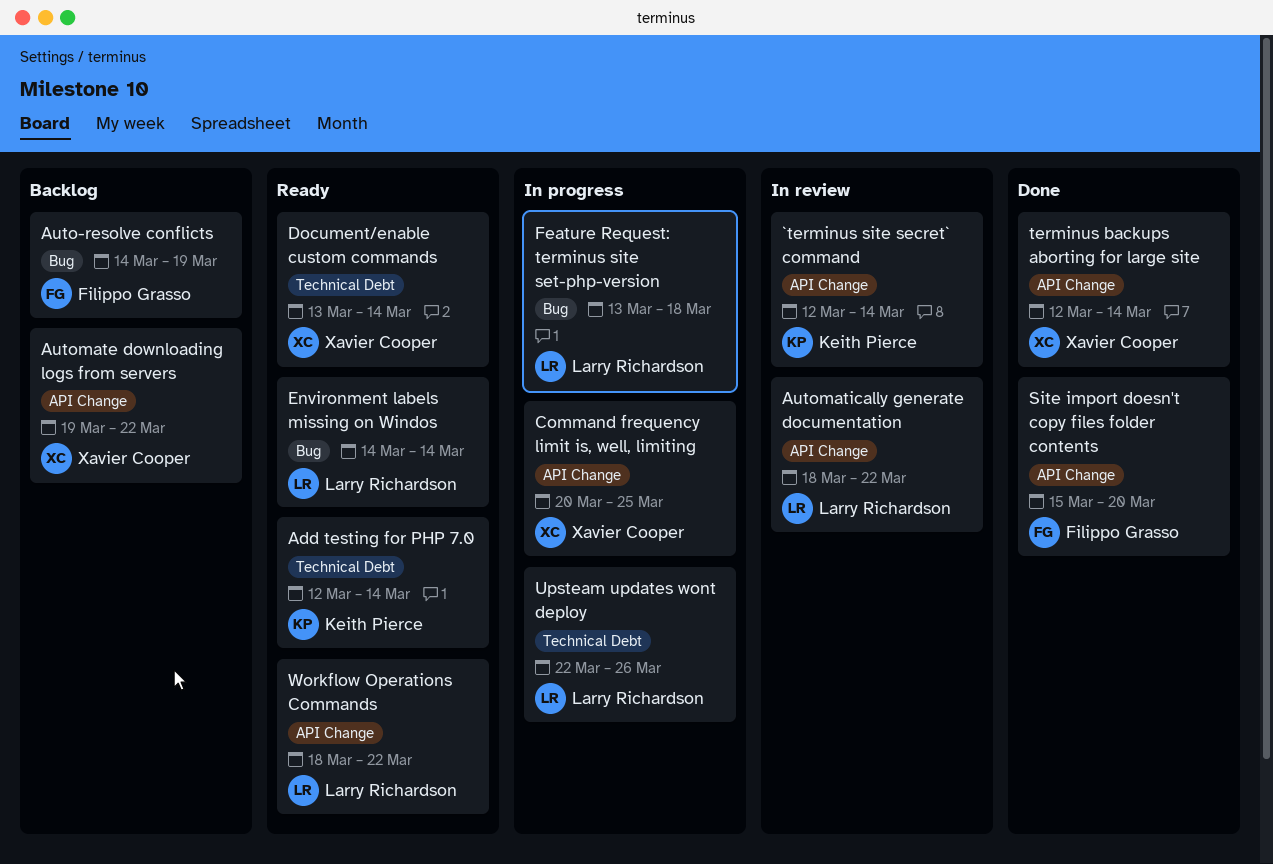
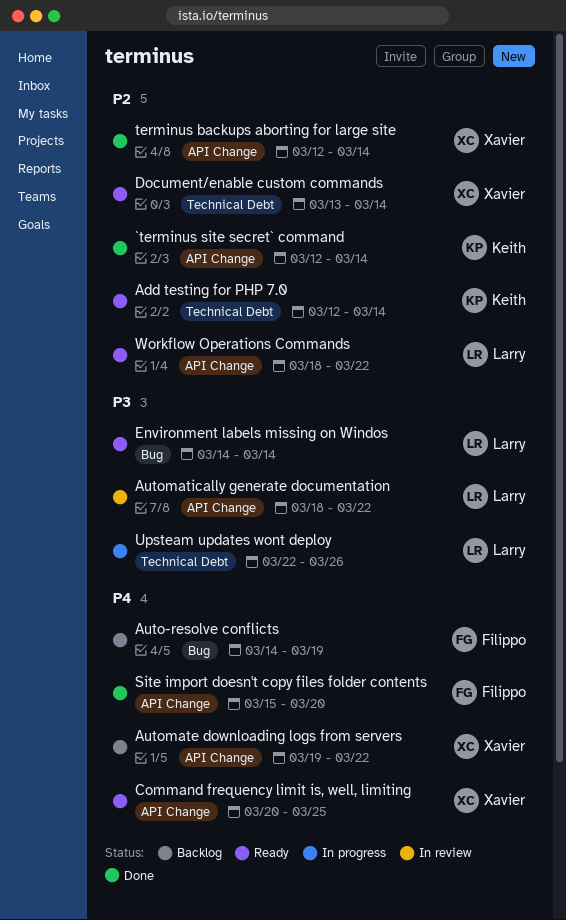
`terminus site secret` command, status: In review -> Done
Command frequency limit is, well, limiting, status: In progress -> Ready
Feature Request: terminus site set-php-version: present -> none

